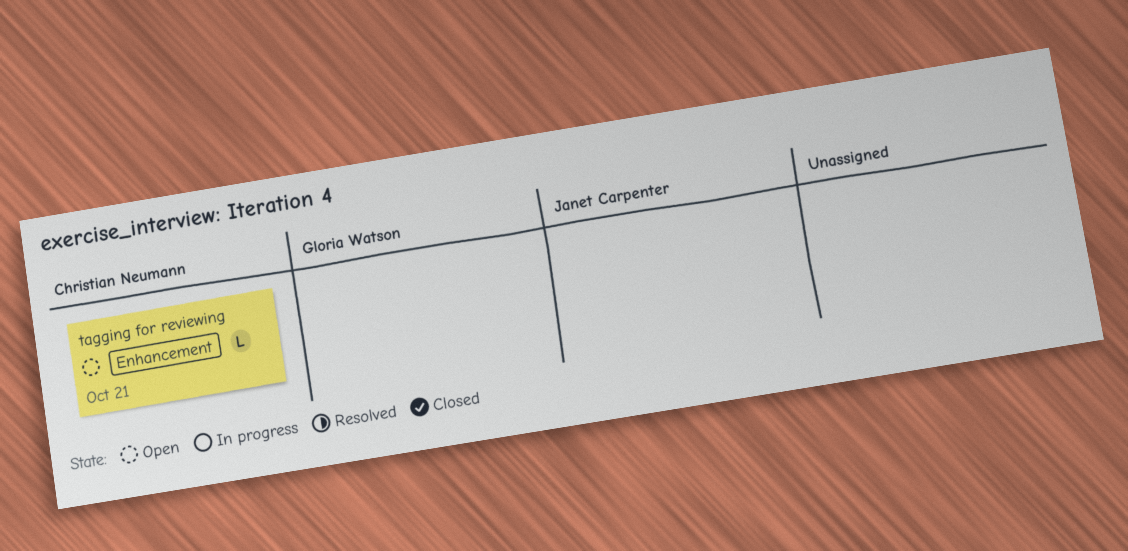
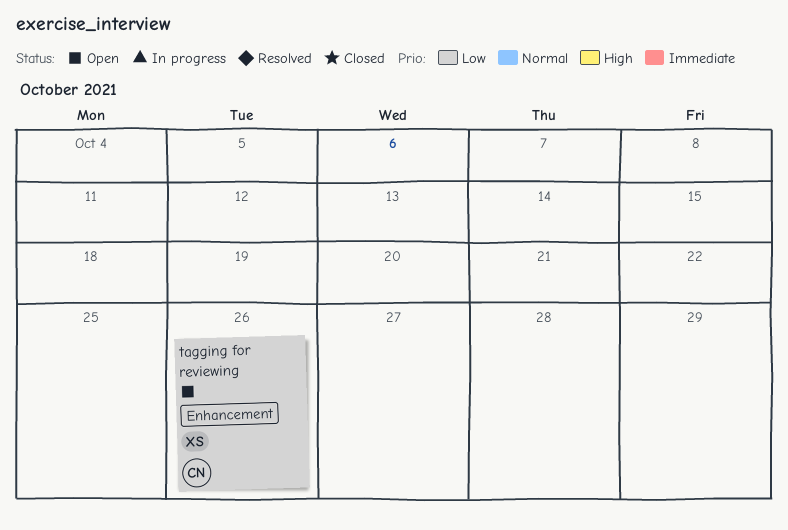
tagging for reviewing, estimate: L -> XS
tagging for reviewing, due: Oct 21 -> Oct 26

